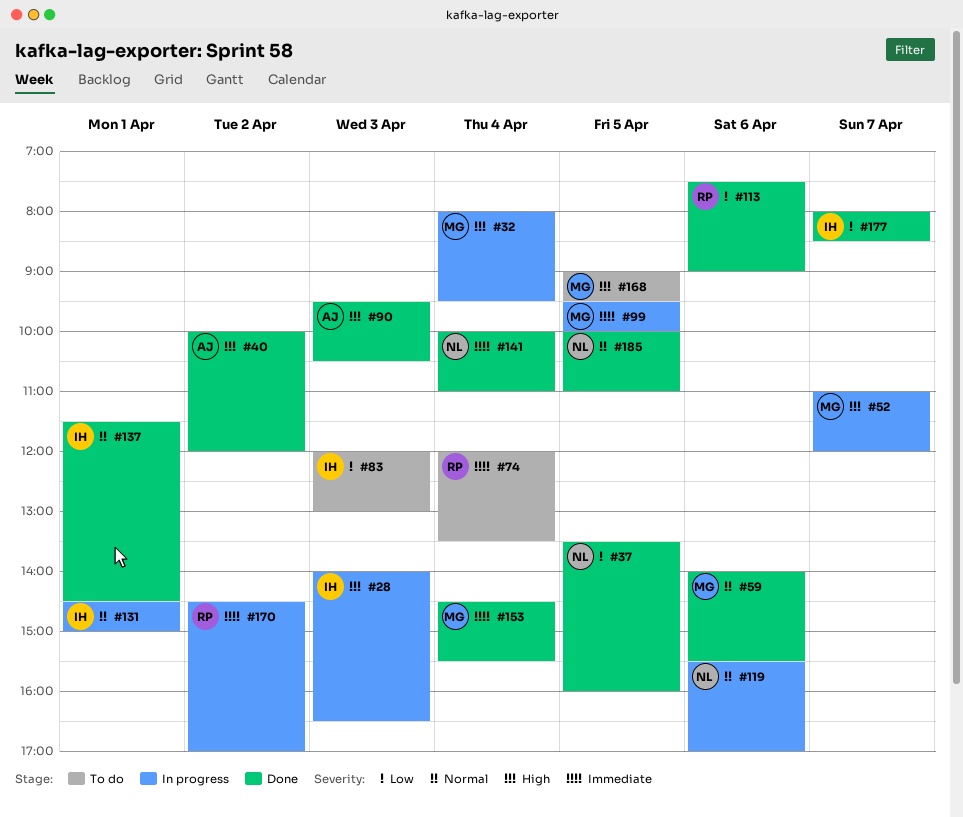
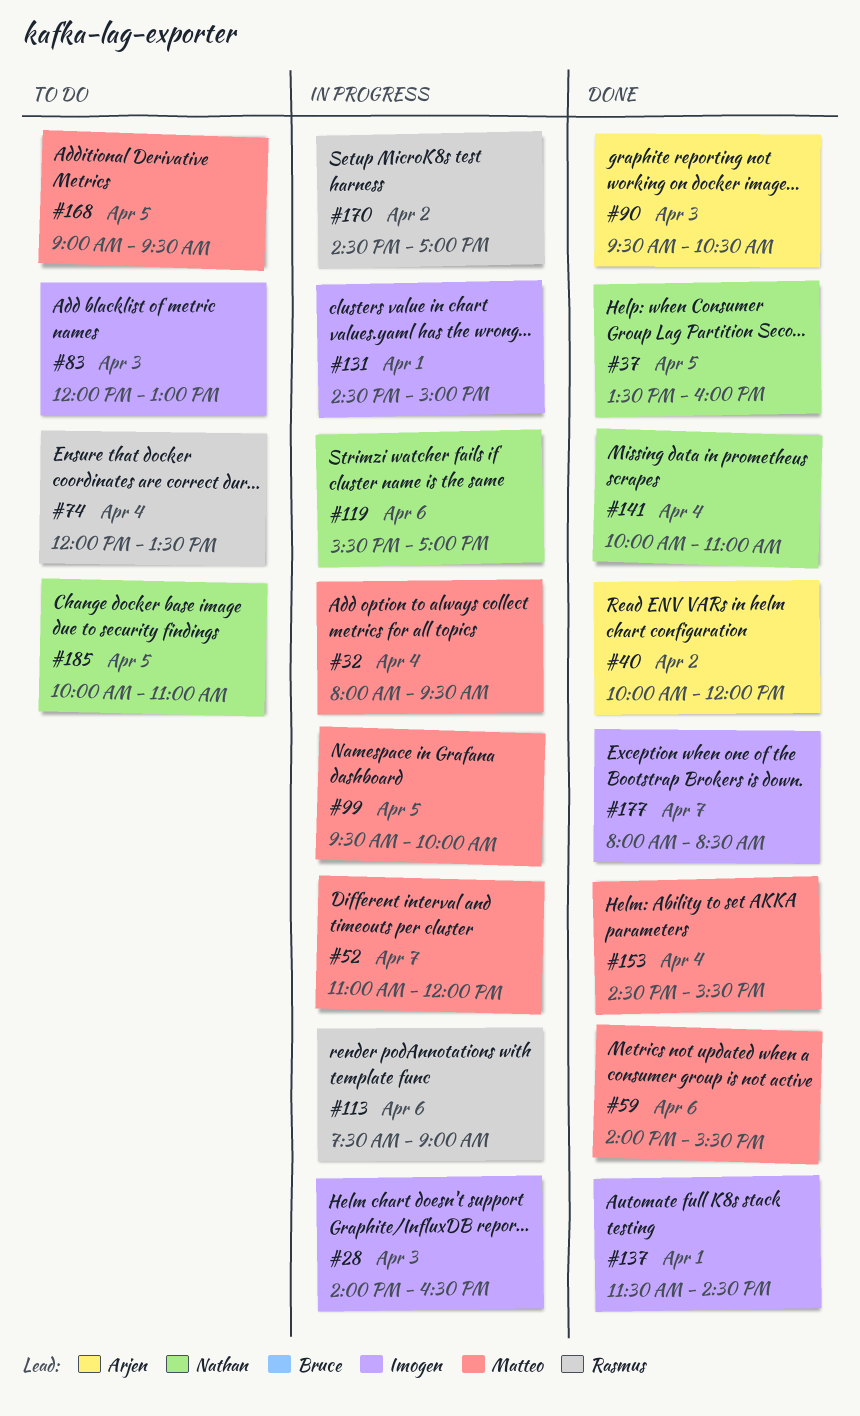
#113, status: Done -> In progress
#185, status: Done -> To do

